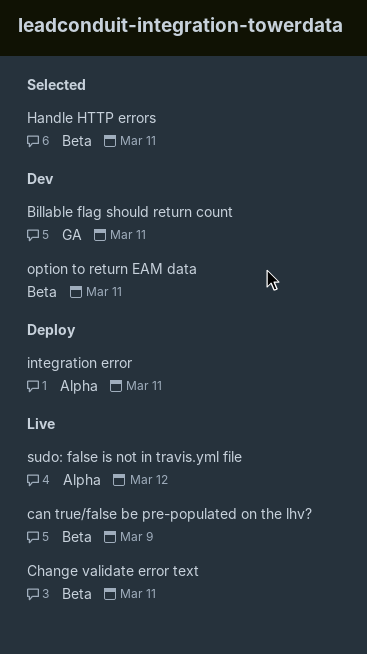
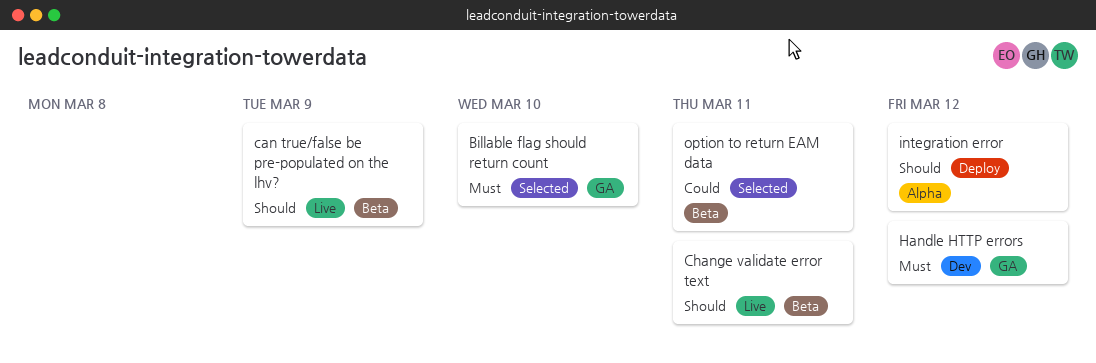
Billable flag should return count, status: Dev -> Selected
Billable flag should return count, due: Mar 11 -> Mar 10
Handle HTTP errors, status: Selected -> Dev
Handle HTTP errors, label: Beta -> GA
Handle HTTP errors, due: Mar 11 -> Mar 12
integration error, due: Mar 11 -> Mar 12
option to return EAM data, status: Dev -> Selected
sudo: false is not in travis.yml file: present -> none

